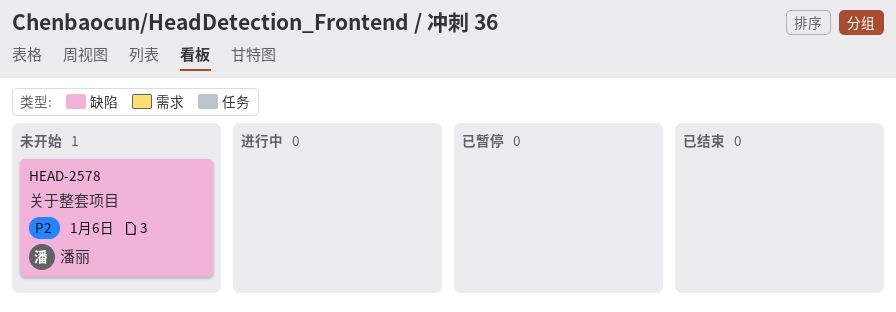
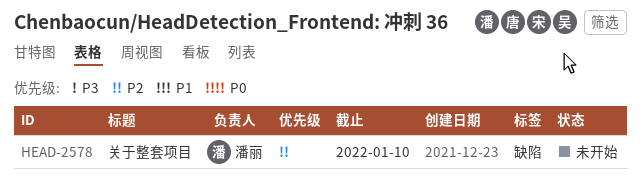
HEAD-2578, due: Jan 6 -> Jan 10

